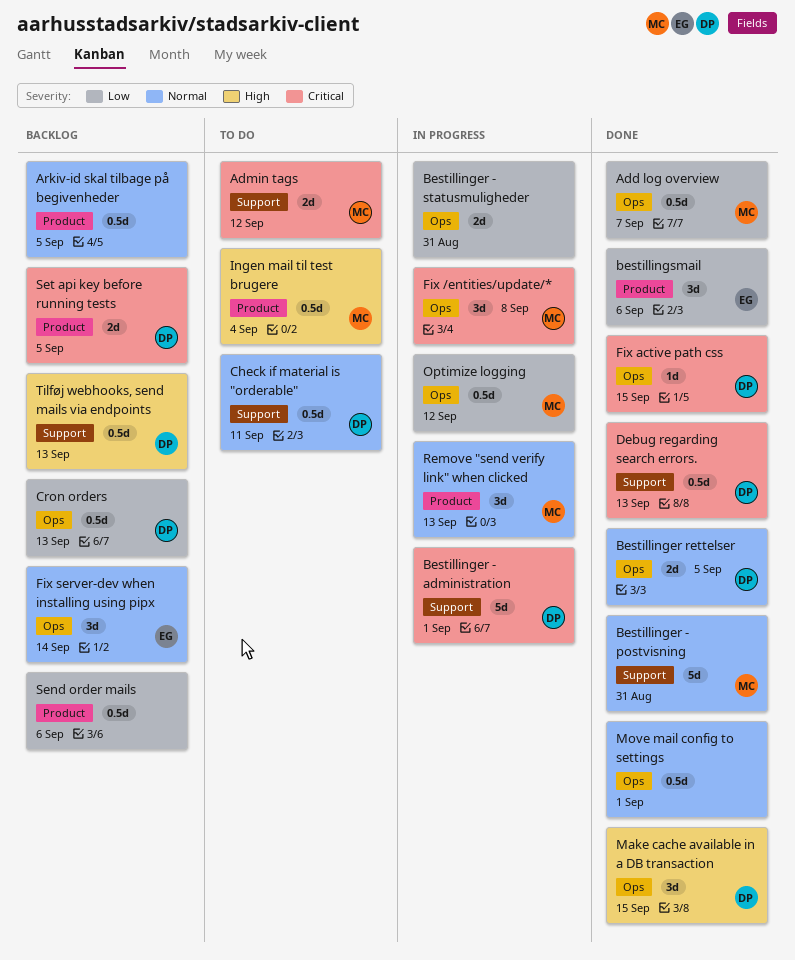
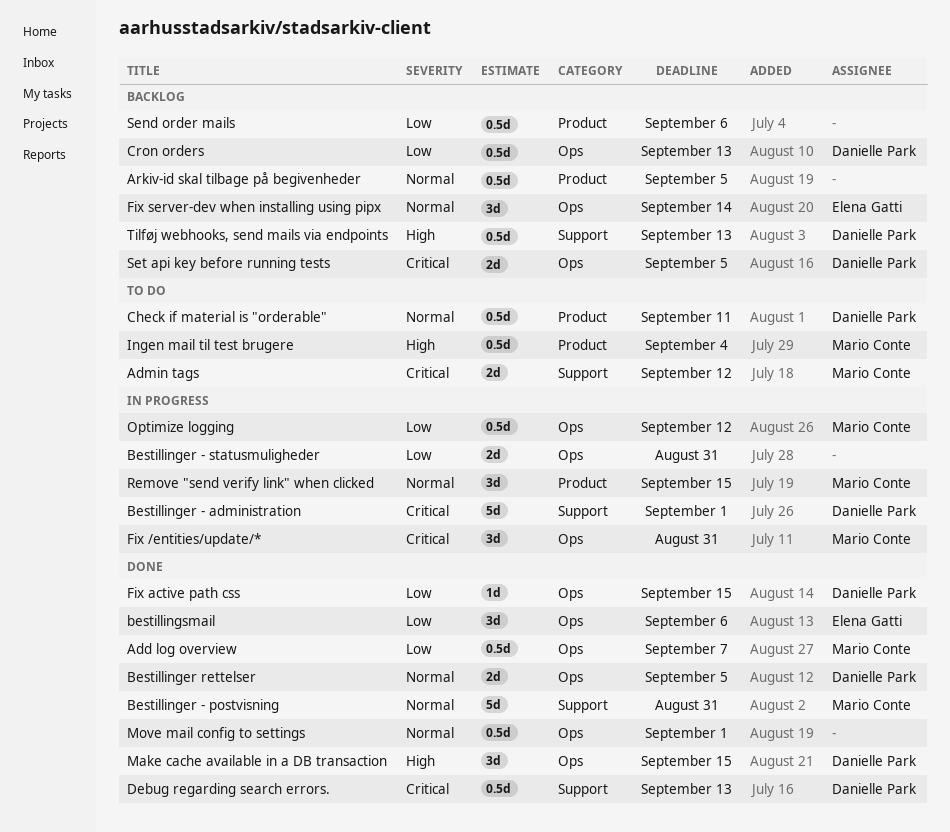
bestillingsmail, label: Product -> Ops
Check if material is "orderable", label: Support -> Product
Fix /entities/update/*, due: Sep 8 -> Aug 31
Fix active path css, priority: Critical -> Low
Remove "send verify link" when clicked, due: Sep 13 -> Sep 15
Set api key before running tests, label: Product -> Ops

